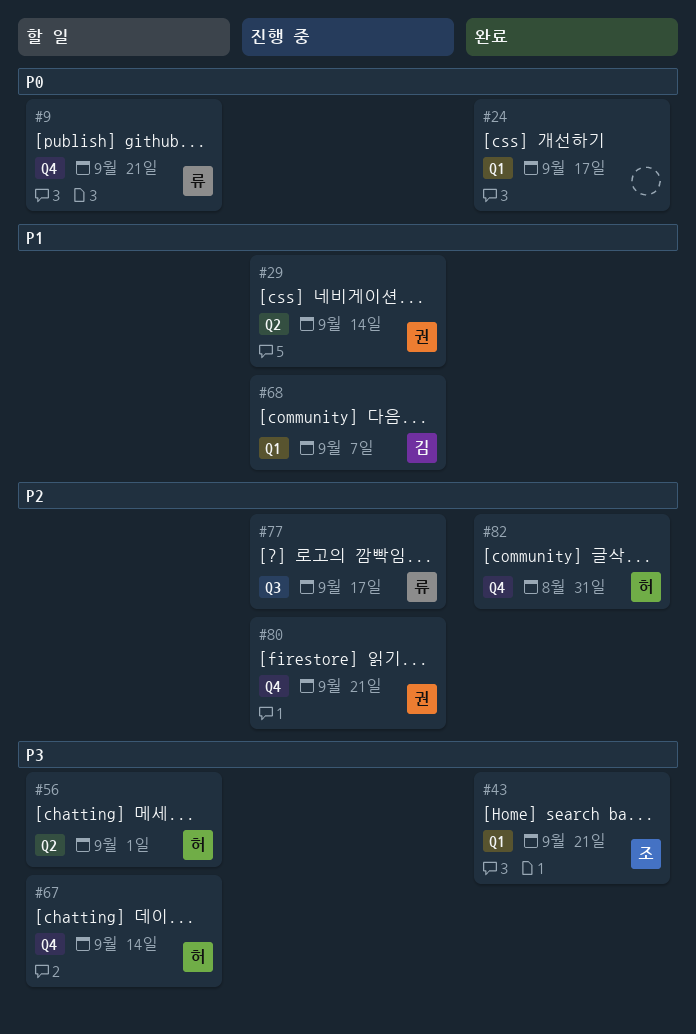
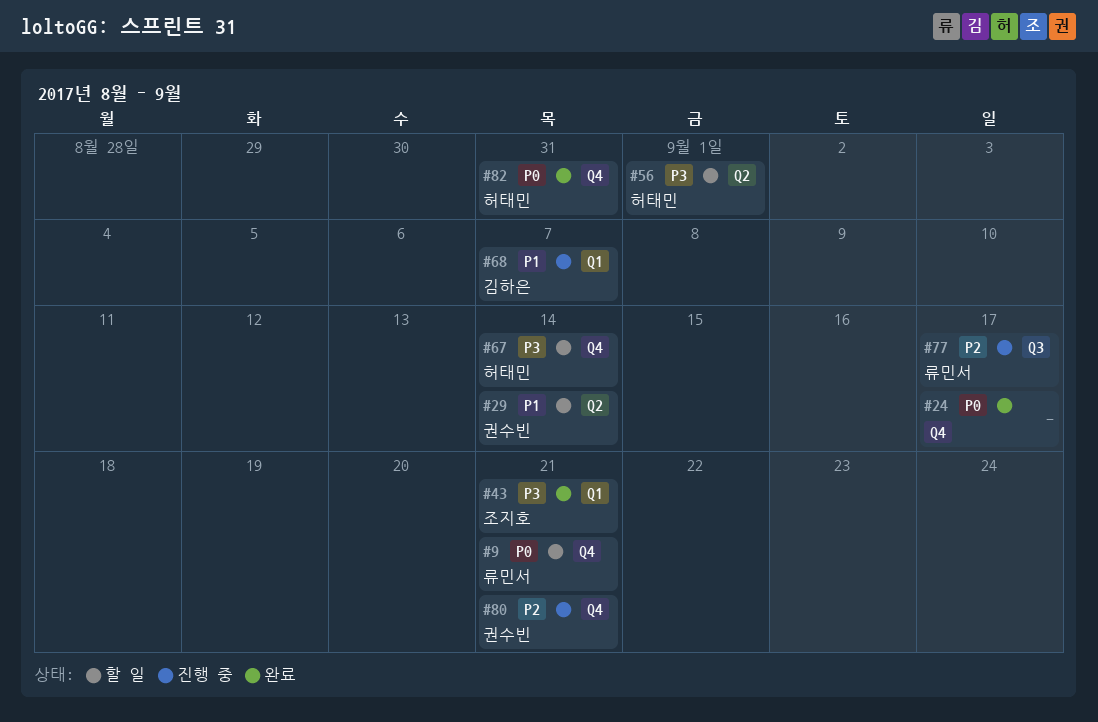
#24, label: Q1 -> Q4
#29, status: 진행 중 -> 할 일
#82, priority: P2 -> P0

